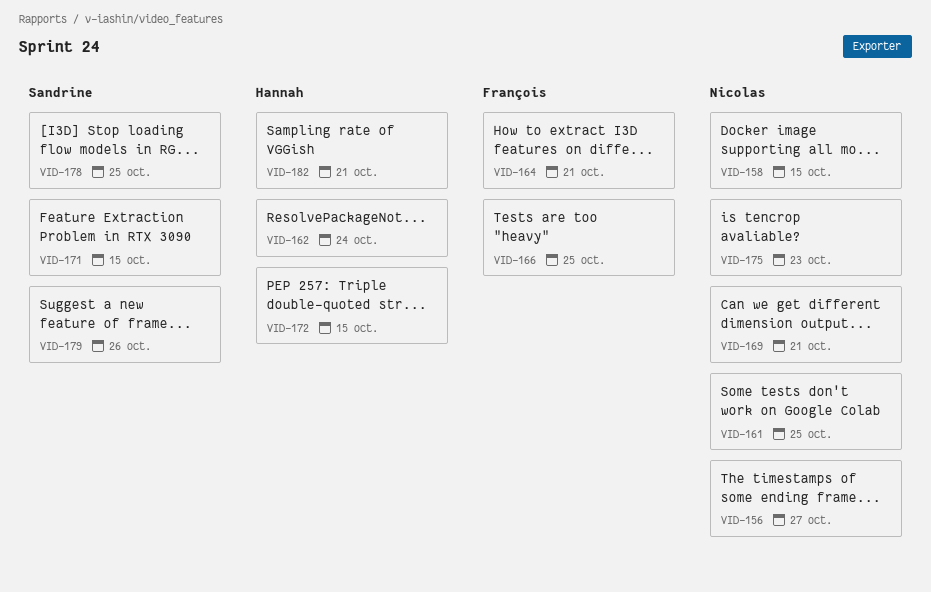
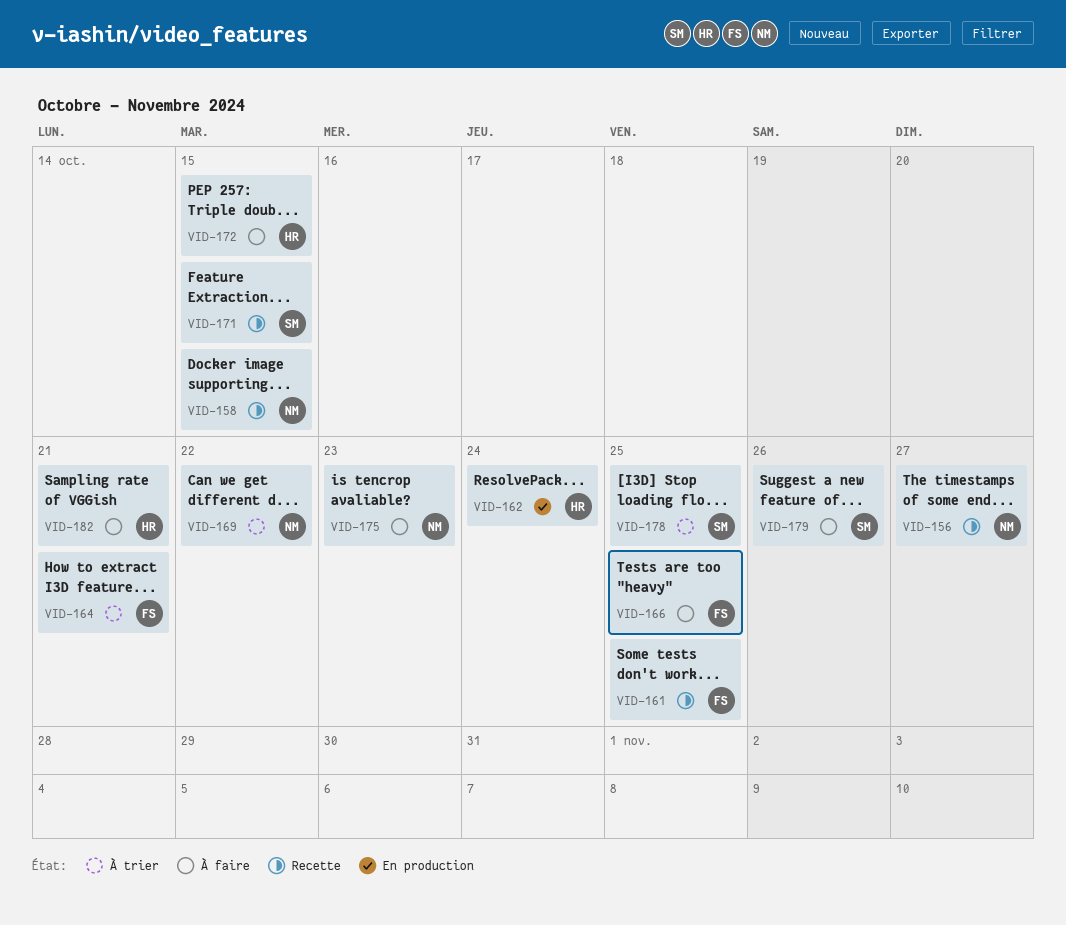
VID-161, owner: Nicolas -> François
VID-169, due: Oct 21 -> Oct 22

